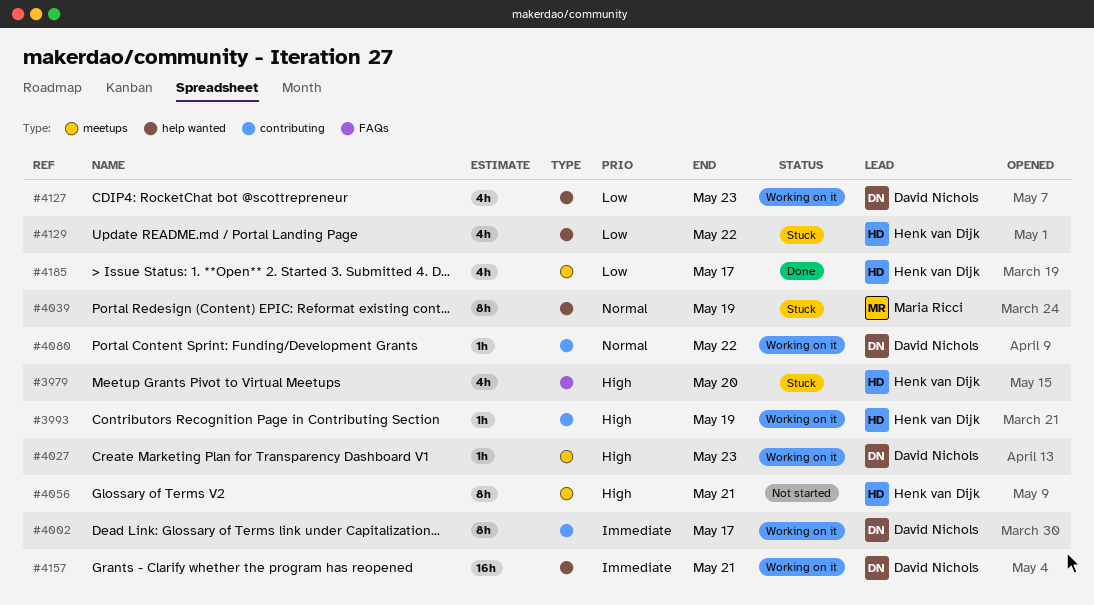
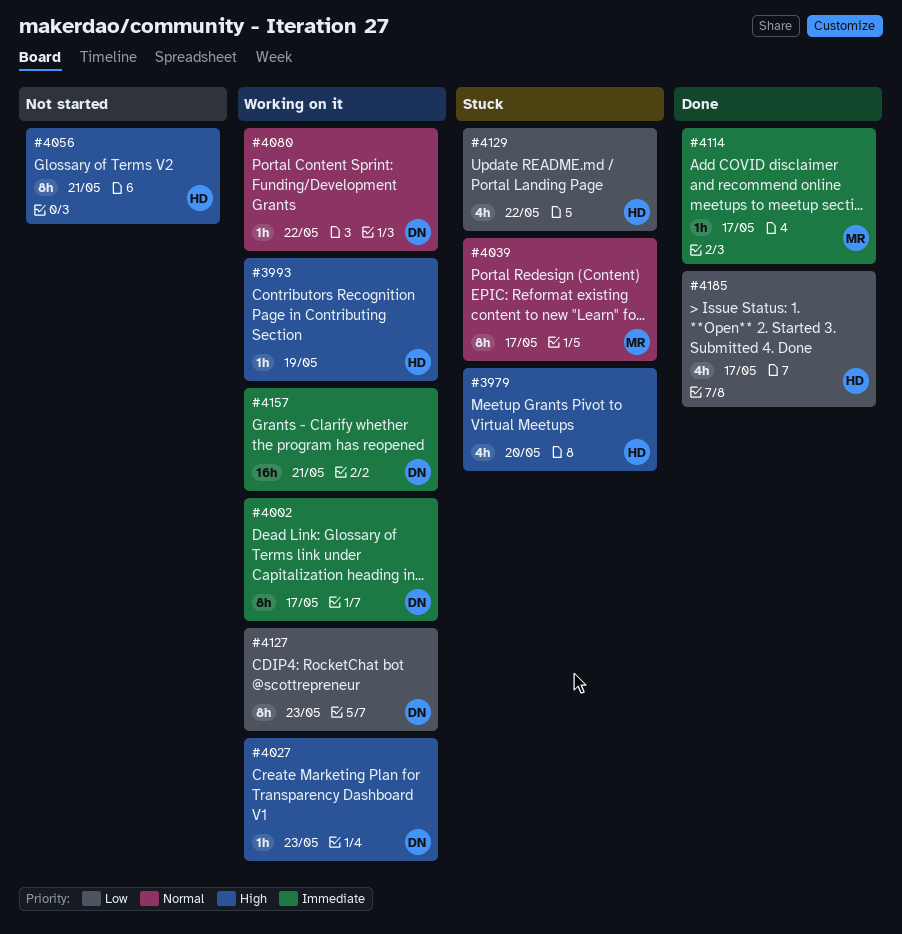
#4039, due: May 19 -> May 17
#4114: none -> present
#4127, estimate: 4h -> 8h

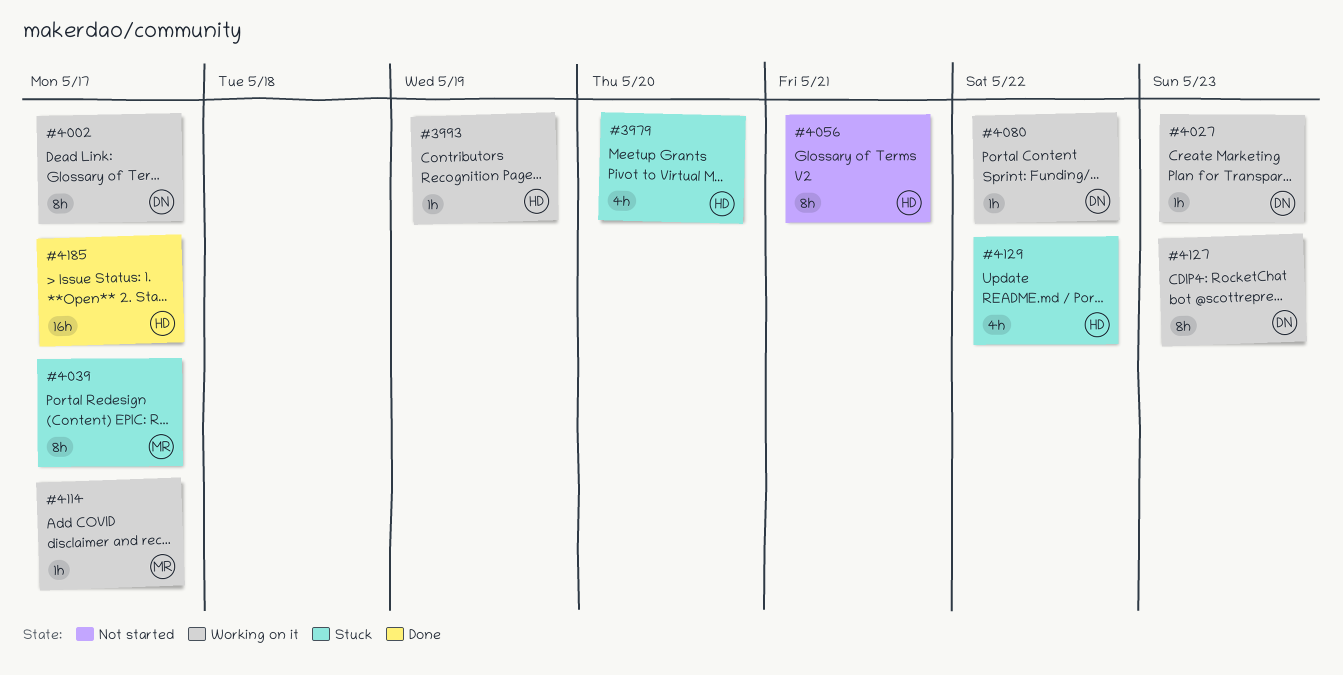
#4114, status: Done -> Working on it
#4157: present -> none
#4185, estimate: 4h -> 16h

